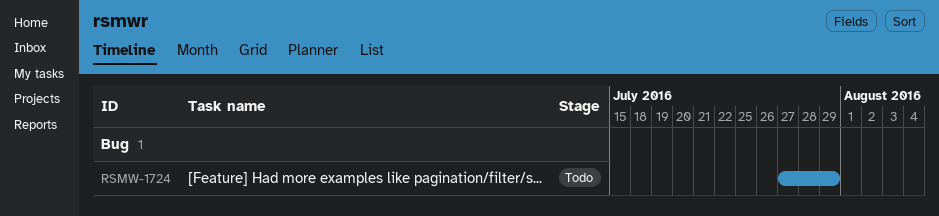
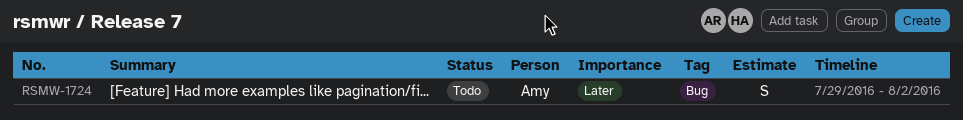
RSMW-1724, start: Jul 27 -> Jul 29
RSMW-1724, due: Jul 29 -> Aug 2

